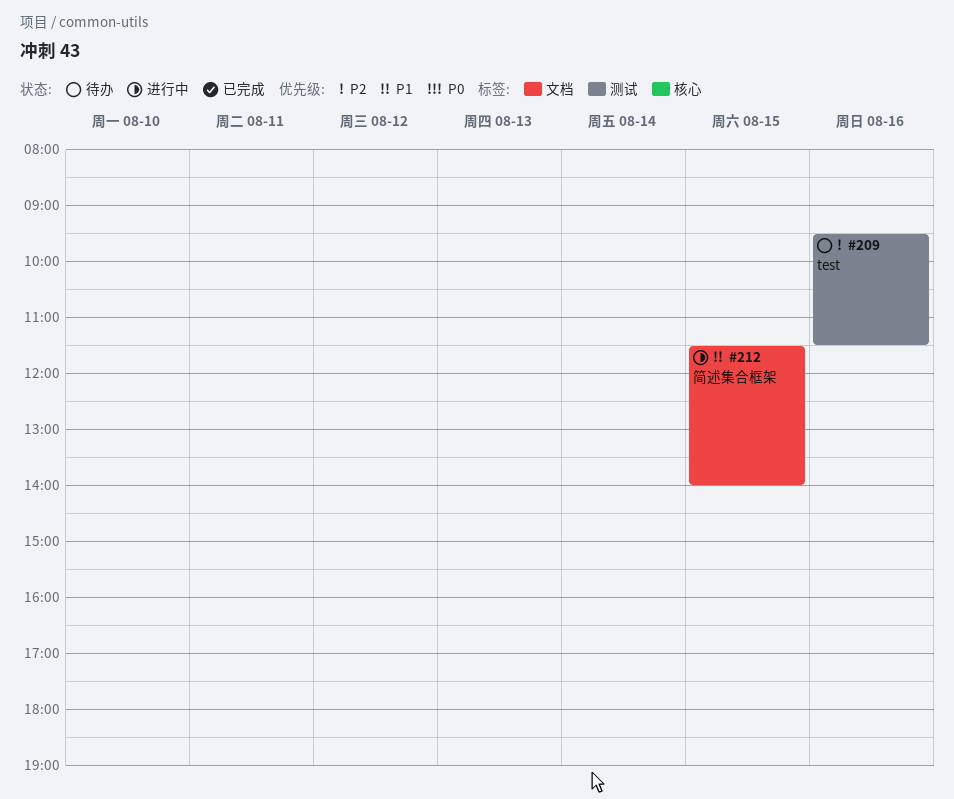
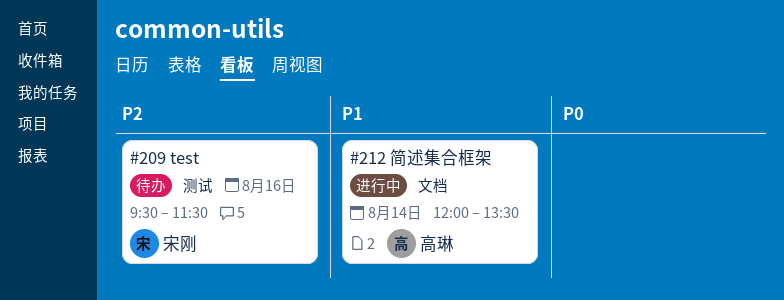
#212, day: Aug 15 -> Aug 14
#212, begins: 11:30 -> 12:00
#212, ends: 14:00 -> 13:30

